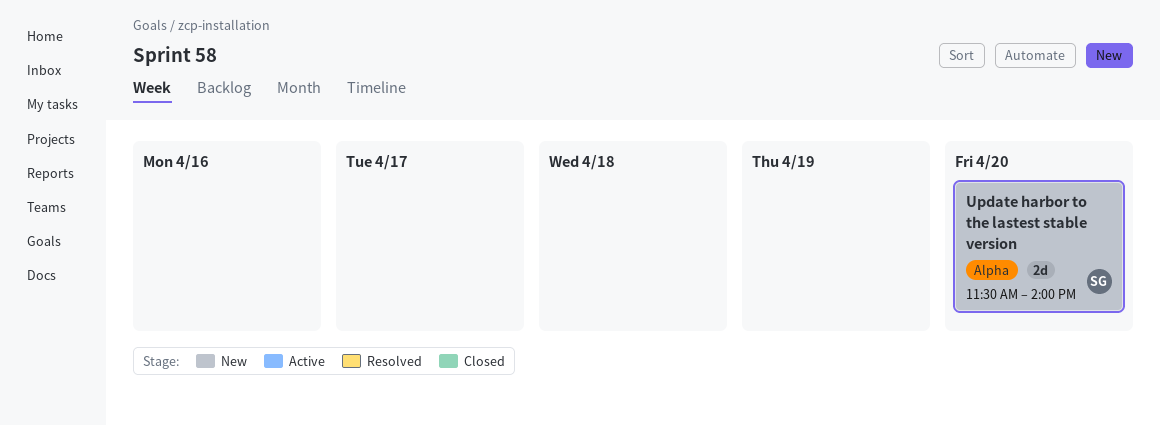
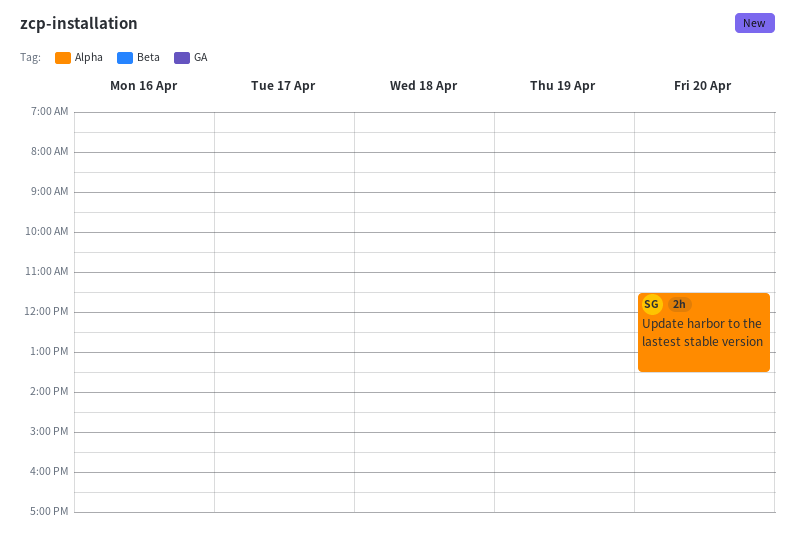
Update harbor to the lastest stable version, estimate: 2d -> 2h
Update harbor to the lastest stable version, ends: 14:00 -> 13:30

